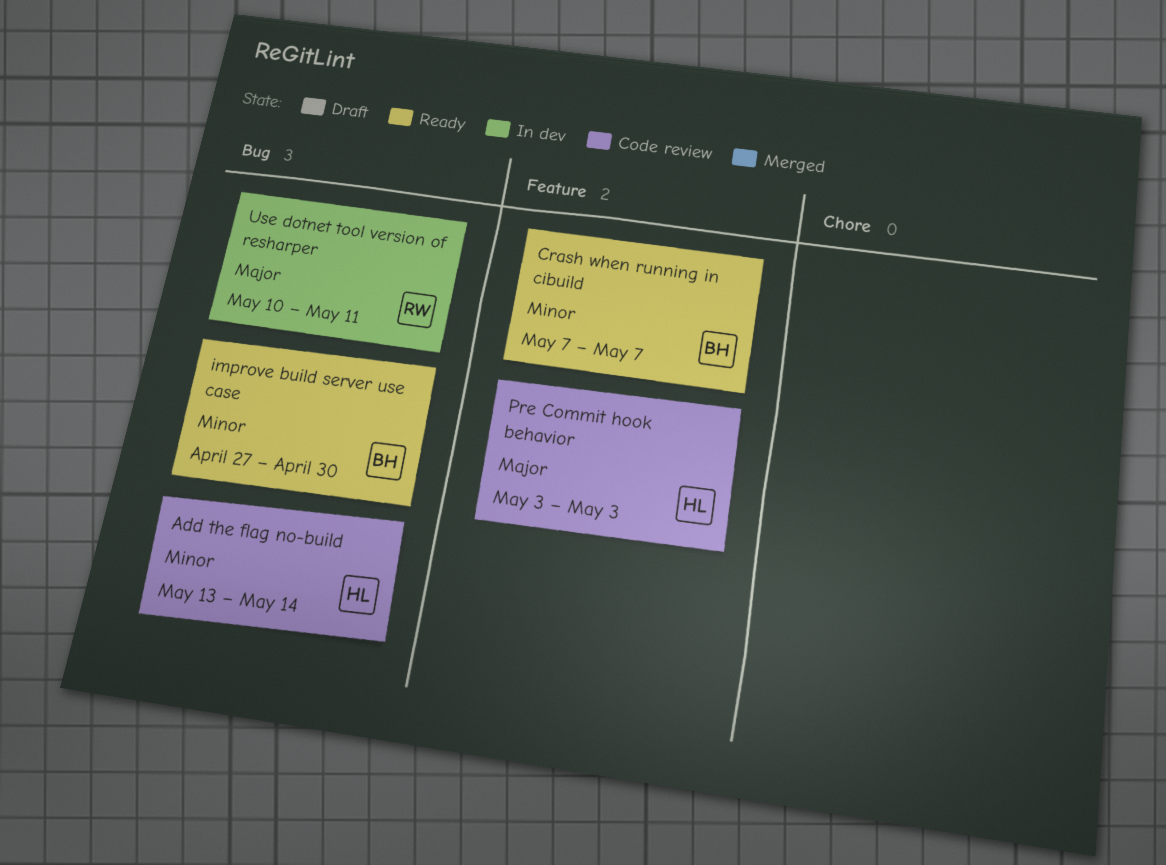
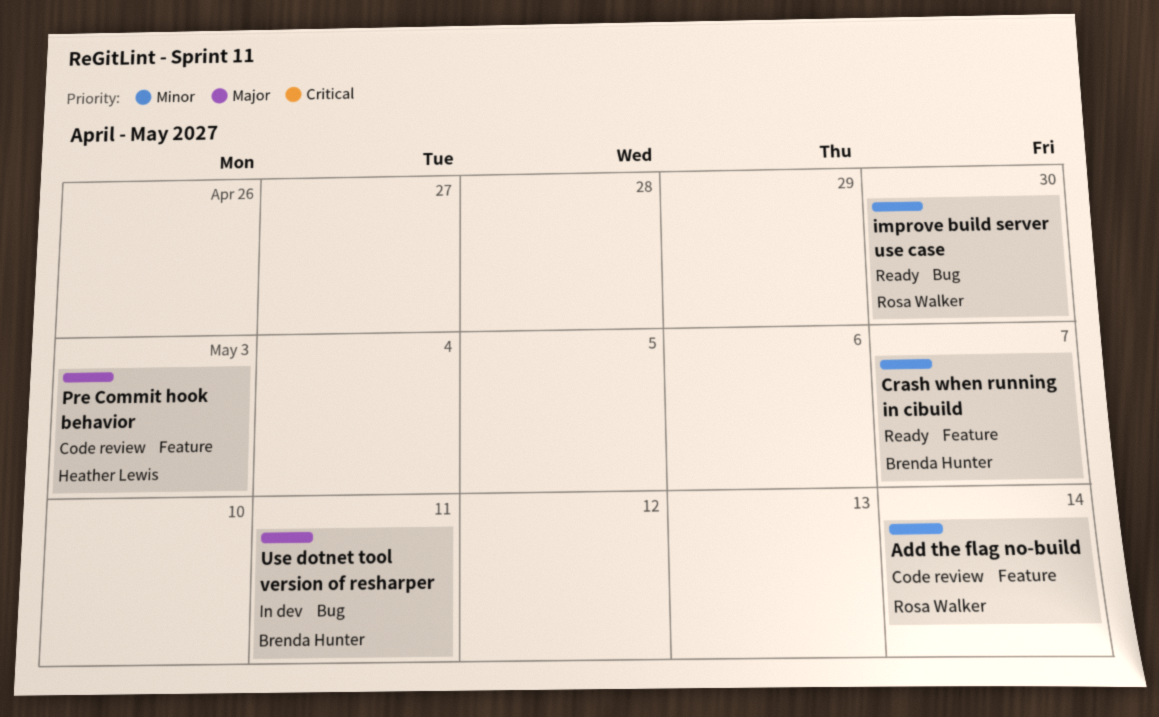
Add the flag no-build, owner: Heather Lewis -> Rosa Walker
Add the flag no-build, label: Bug -> Feature
improve build server use case, owner: Brenda Hunter -> Rosa Walker
Use dotnet tool version of resharper, owner: Rosa Walker -> Brenda Hunter

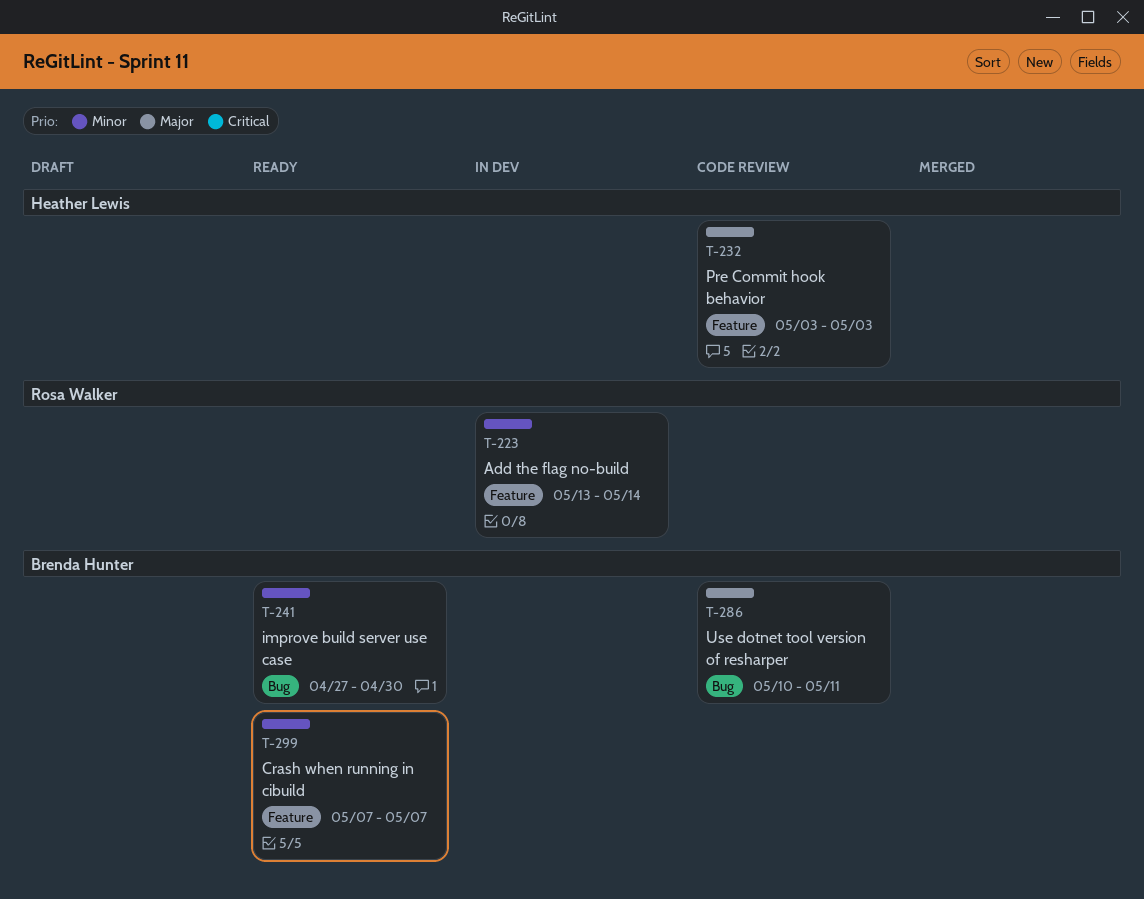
Add the flag no-build, status: Code review -> In dev
improve build server use case, owner: Rosa Walker -> Brenda Hunter
Use dotnet tool version of resharper, status: In dev -> Code review

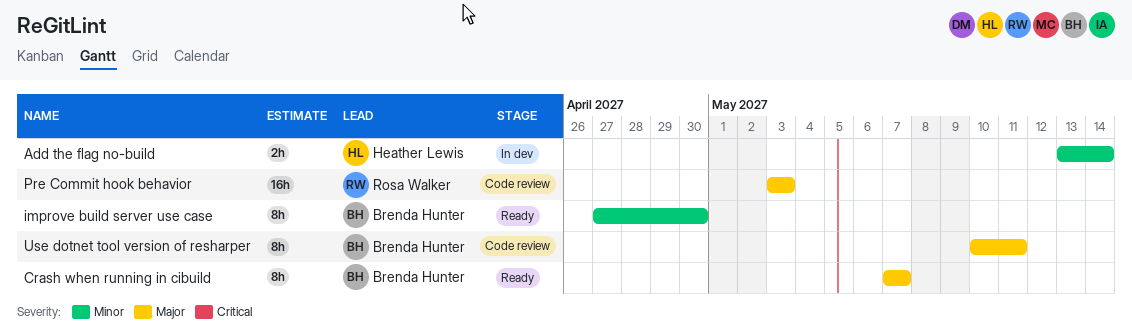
Add the flag no-build, owner: Rosa Walker -> Heather Lewis
Crash when running in cibuild, priority: Minor -> Major
Pre Commit hook behavior, owner: Heather Lewis -> Rosa Walker

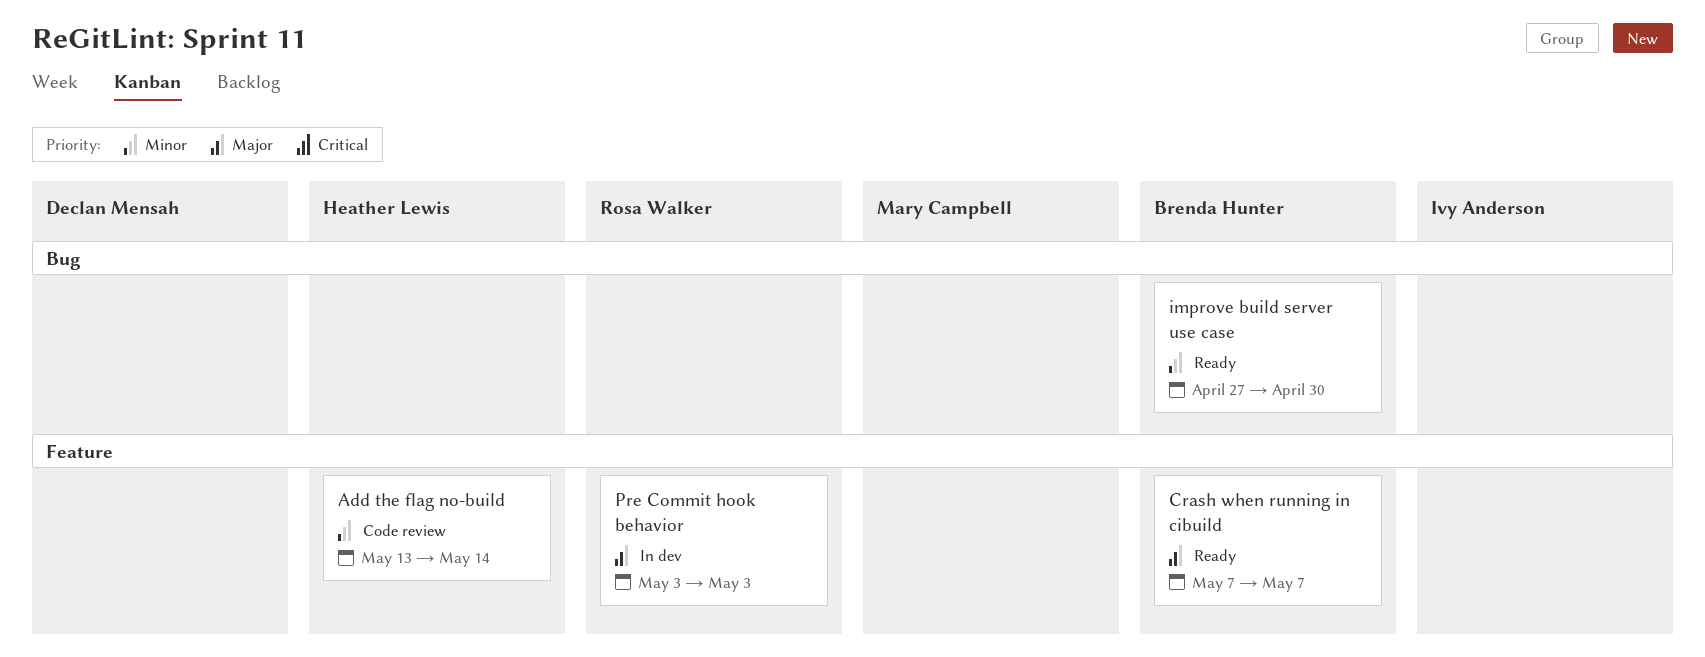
Add the flag no-build, status: In dev -> Code review
Pre Commit hook behavior, status: Code review -> In dev
Use dotnet tool version of resharper: present -> none

